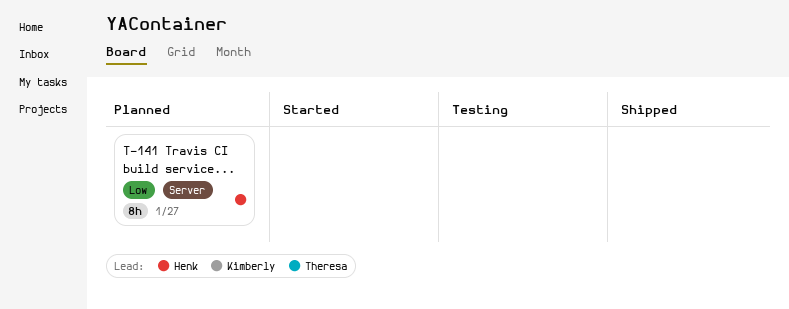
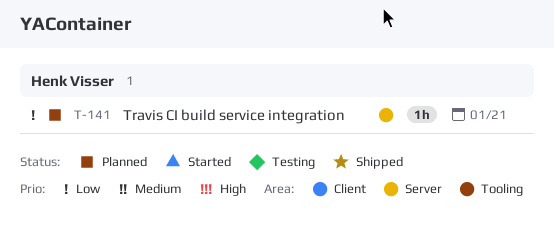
T-141, estimate: 8h -> 1h
T-141, due: Jan 27 -> Jan 21

